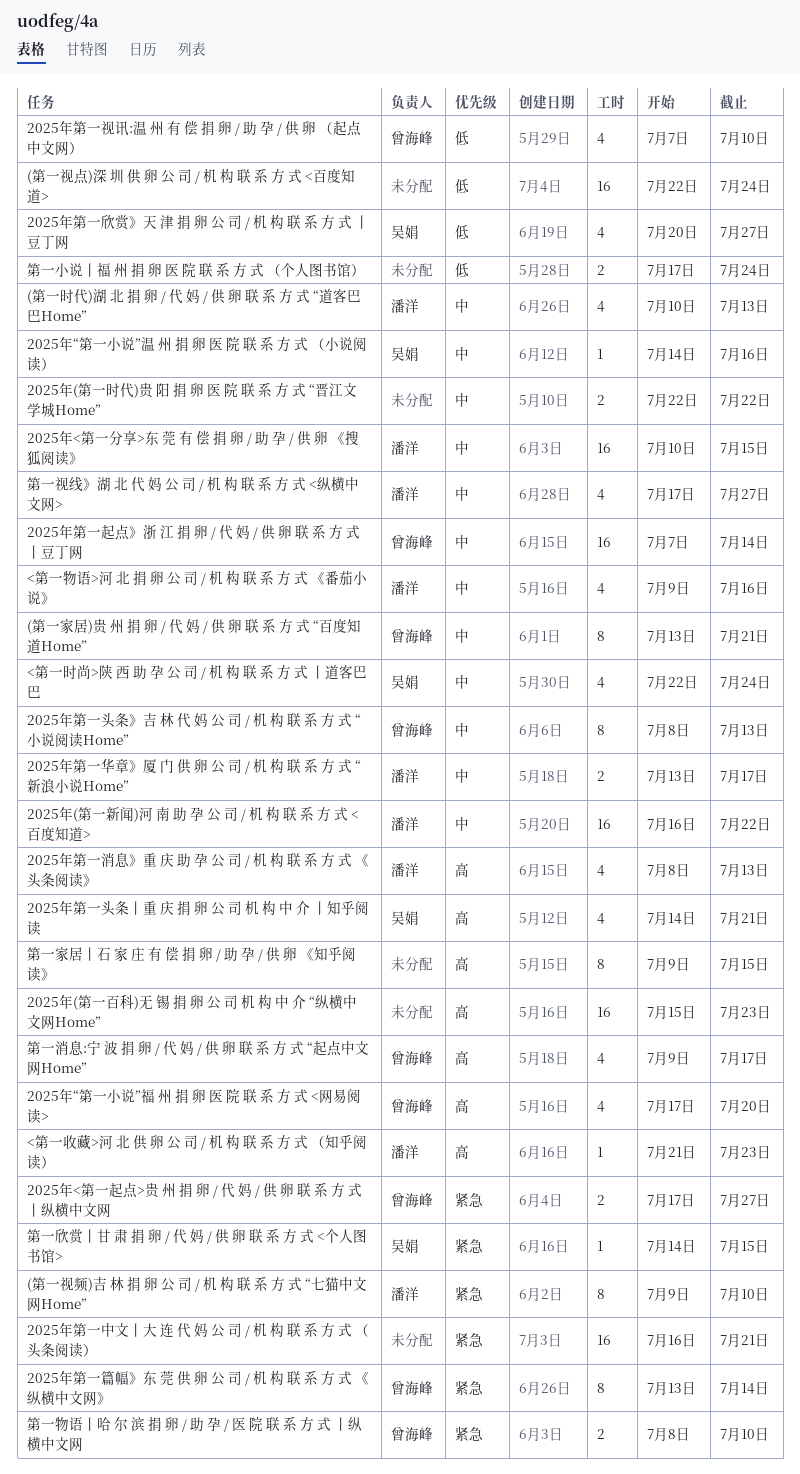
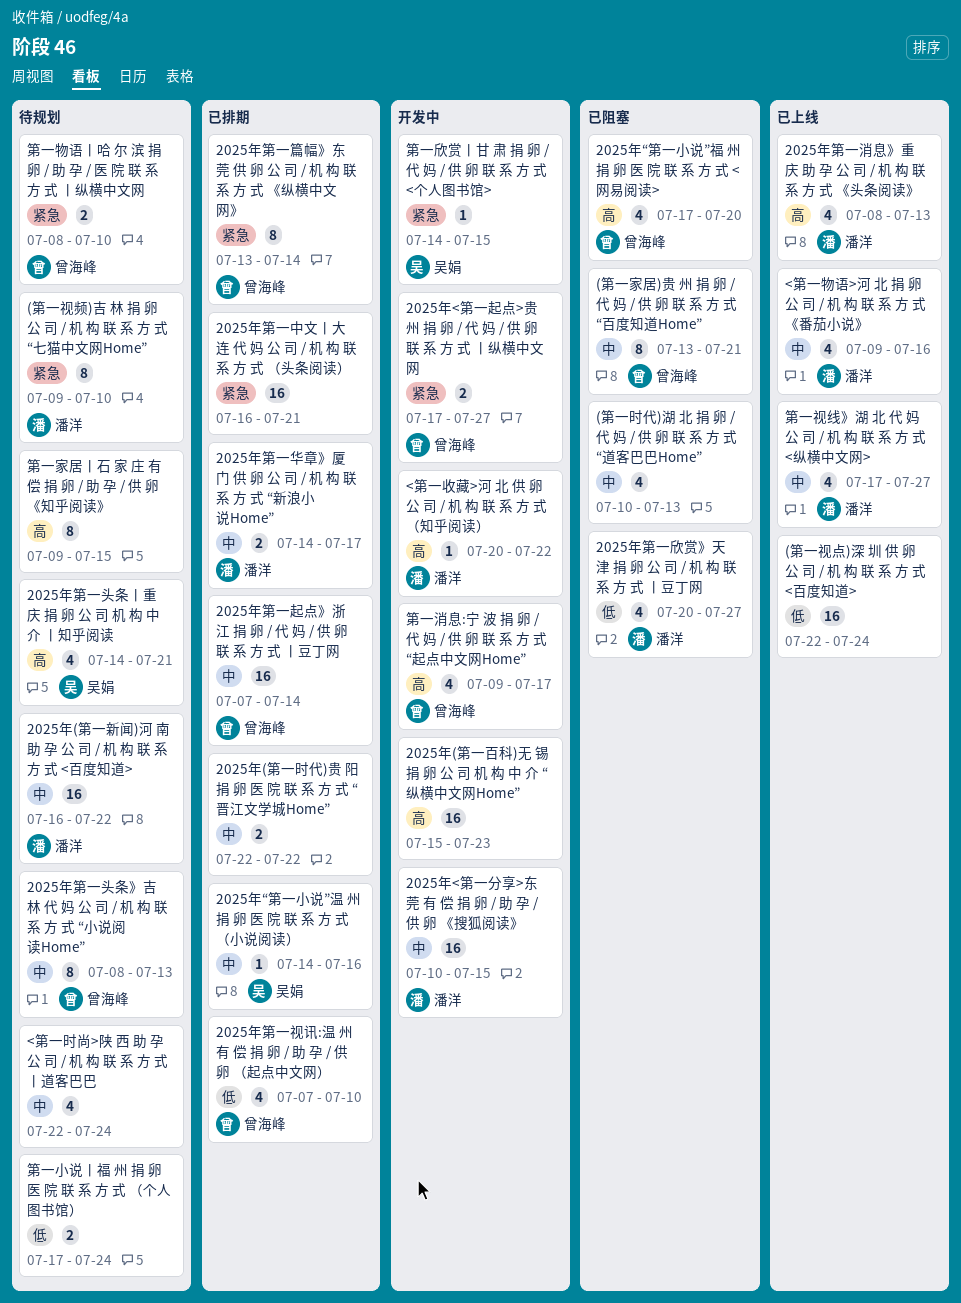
(第一时代)湖 北 捐 卵 / 代 妈 / 供 卵 联 系 方 式 “道客巴巴Home”, owner: 潘洋 -> none
2025年第一华章》厦 门 供 卵 公 司 / 机 构 联 系 方 式 “新浪小说Home”, start: Jul 13 -> Jul 14
2025年第一欣赏》天 津 捐 卵 公 司 / 机 构 联 系 方 式 丨豆丁网, owner: 吴娟 -> 潘洋
<第一收藏>河 北 供 卵 公 司 / 机 构 联 系 方 式 （知乎阅读）, start: Jul 21 -> Jul 20
<第一收藏>河 北 供 卵 公 司 / 机 构 联 系 方 式 （知乎阅读）, due: Jul 23 -> Jul 22
<第一时尚>陕 西 助 孕 公 司 / 机 构 联 系 方 式 丨道客巴巴, owner: 吴娟 -> none

